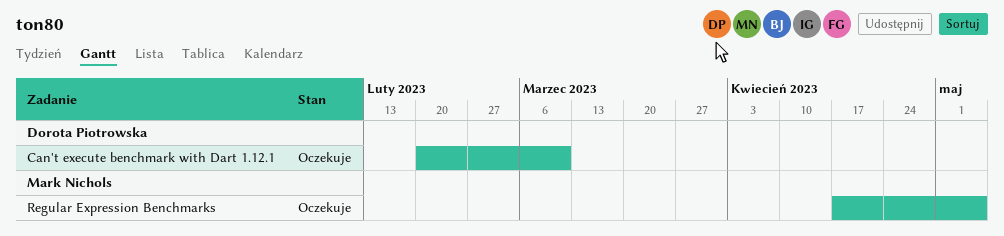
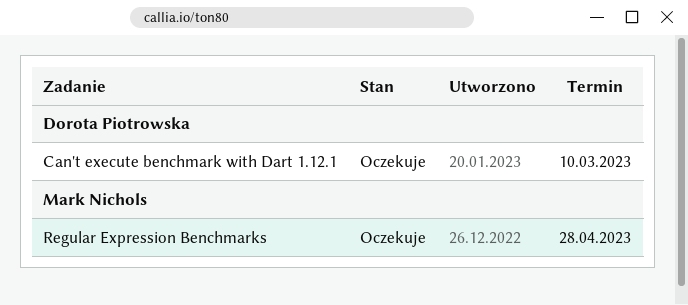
Regular Expression Benchmarks, due: May 5 -> Apr 28

